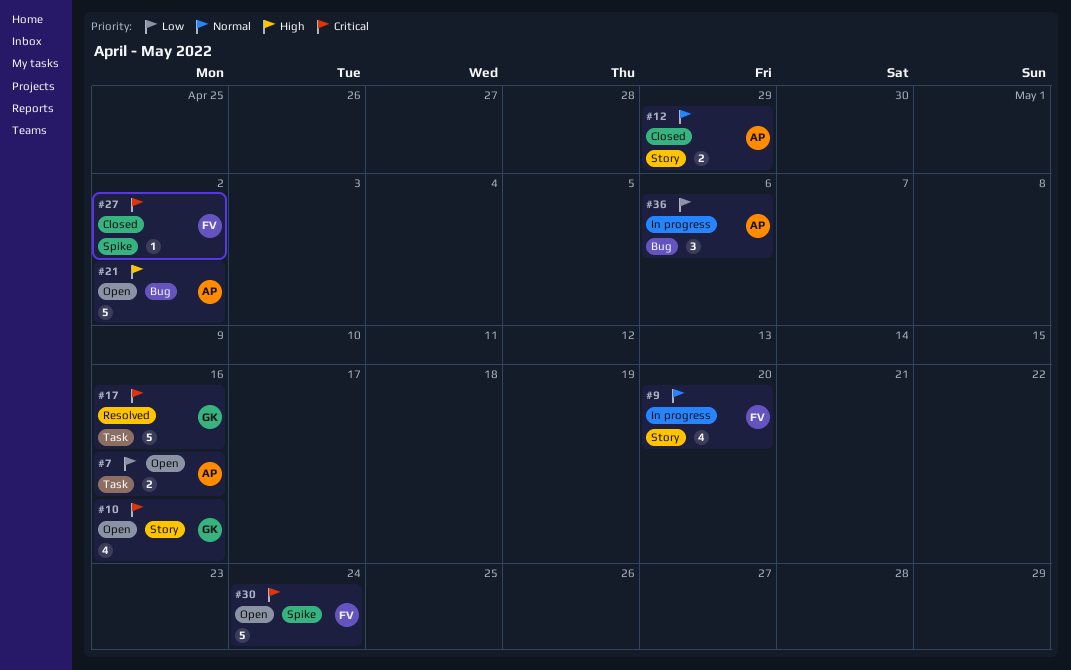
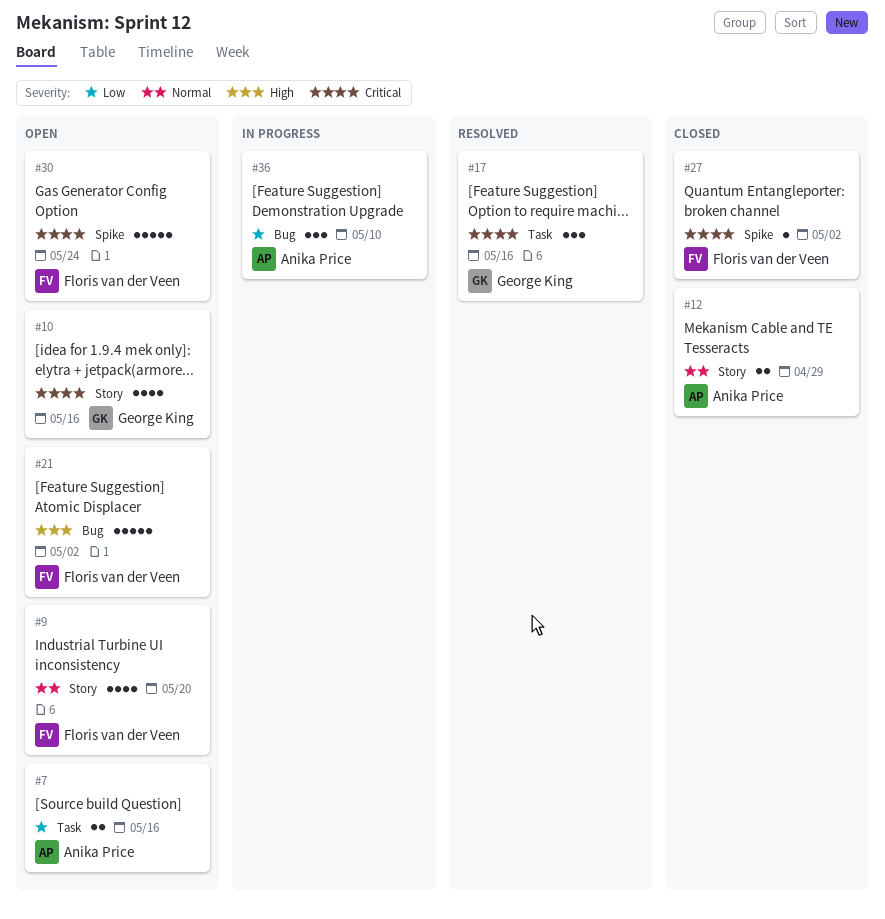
#9, status: In progress -> Open
#17, estimate: 5 -> 3
#21, owner: Anika Price -> Floris van der Veen
#36, due: May 6 -> May 10

